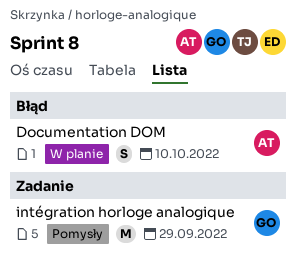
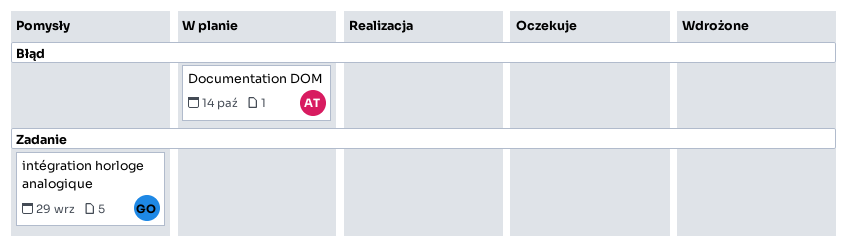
Documentation DOM, due: Oct 10 -> Oct 14

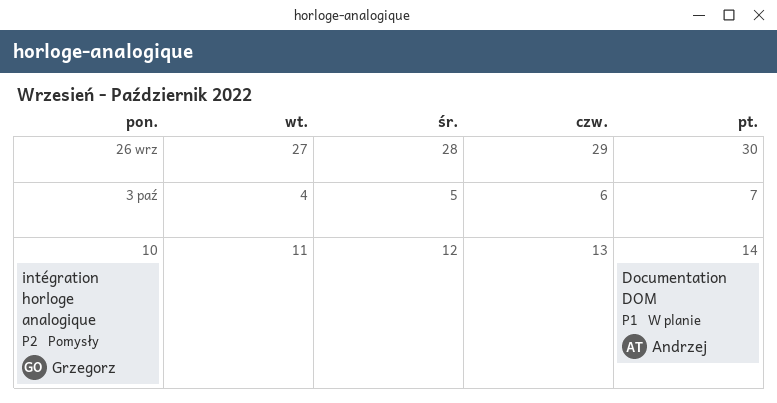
intégration horloge analogique, due: Sep 29 -> Oct 10

